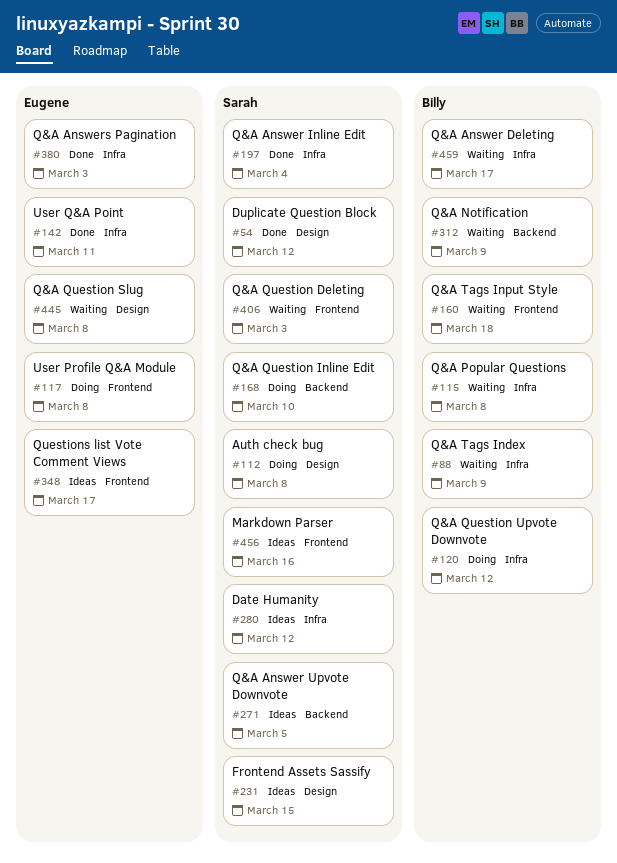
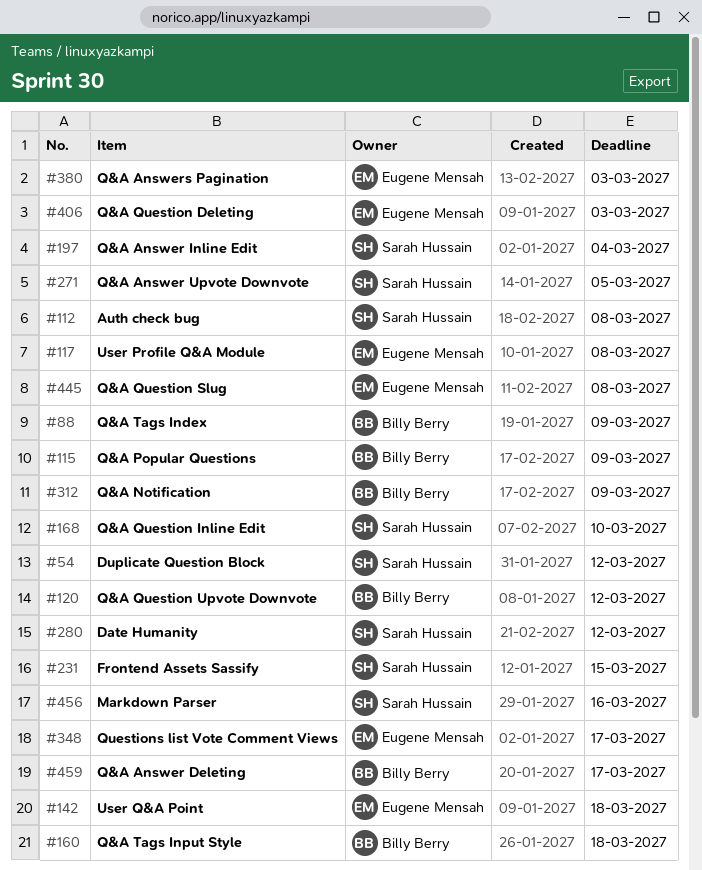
#115, due: Mar 8 -> Mar 9
#142, due: Mar 11 -> Mar 18
#406, owner: Sarah Hussain -> Eugene Mensah

